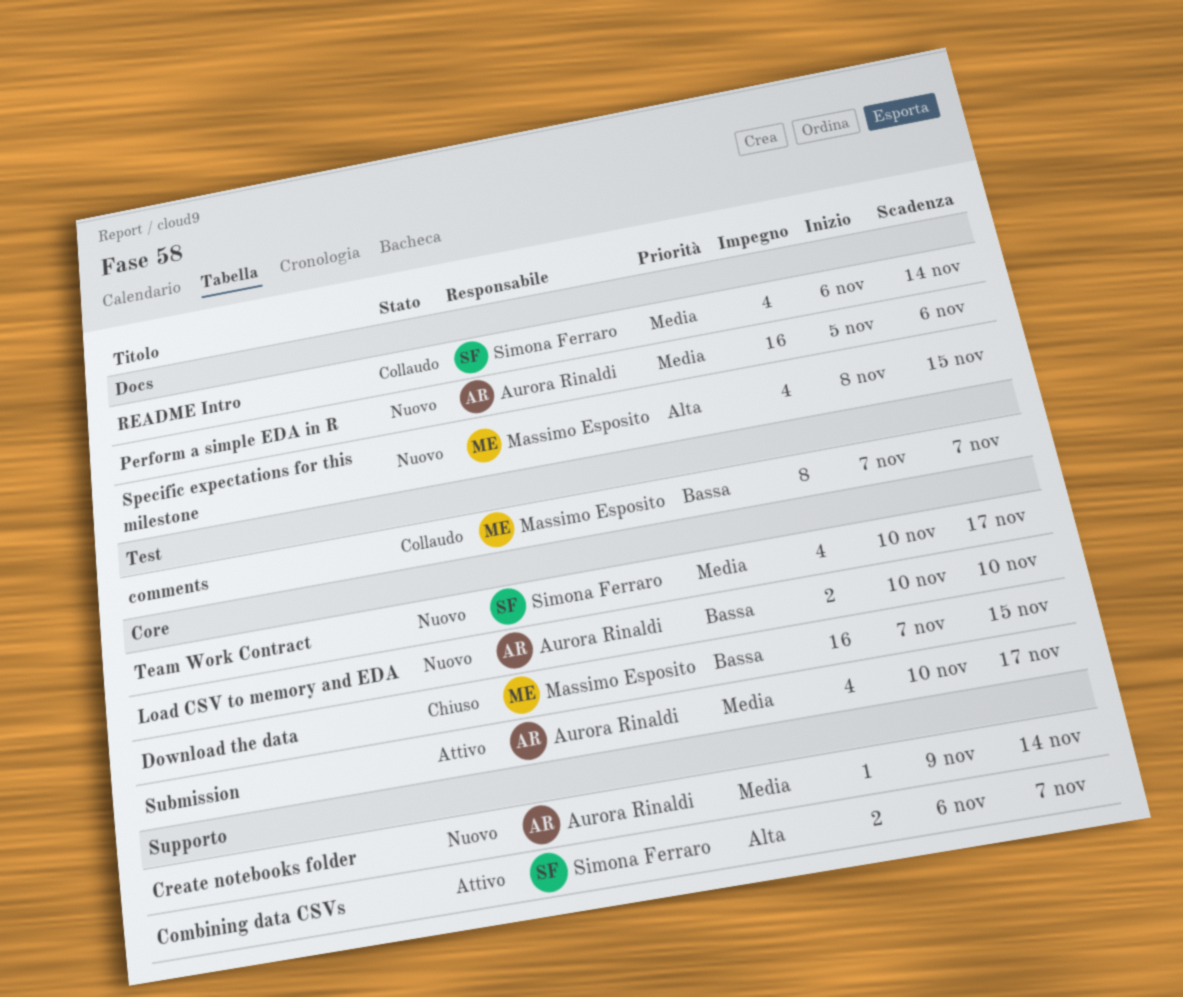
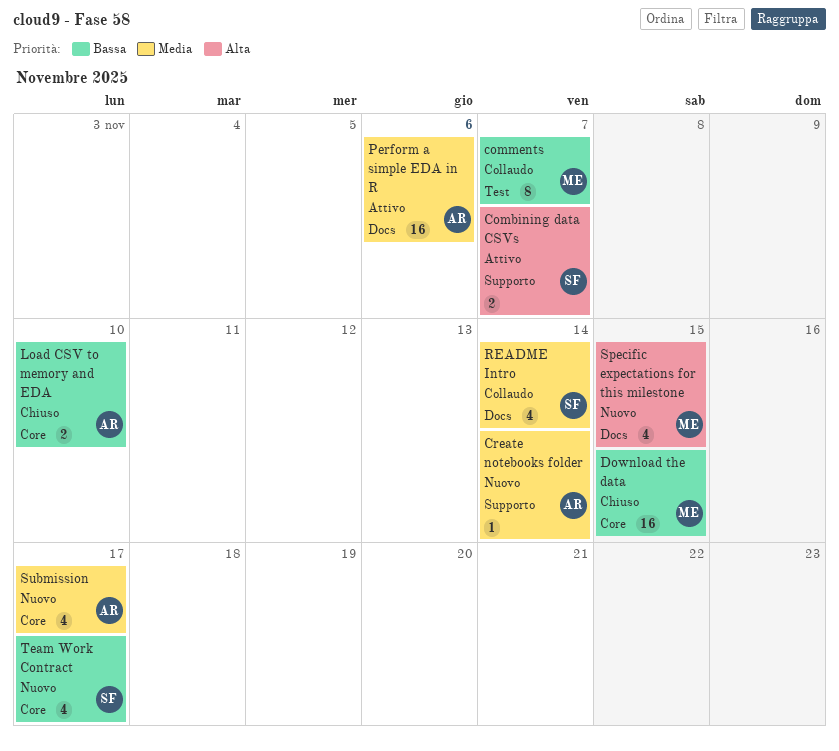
Load CSV to memory and EDA, status: Nuovo -> Chiuso
Perform a simple EDA in R, status: Nuovo -> Attivo
Submission, status: Attivo -> Nuovo
Team Work Contract, priority: Media -> Bassa

